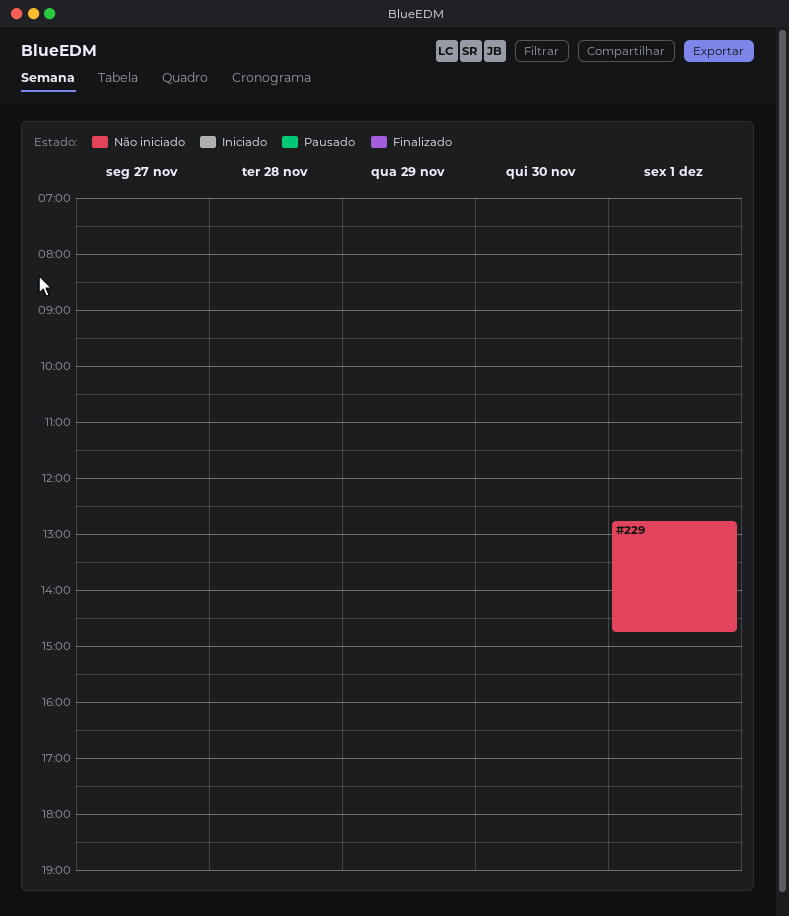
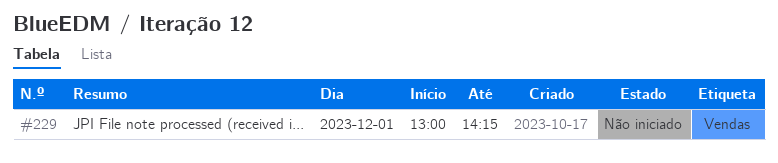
#229, begins: 12:45 -> 13:00
#229, ends: 14:45 -> 14:15

